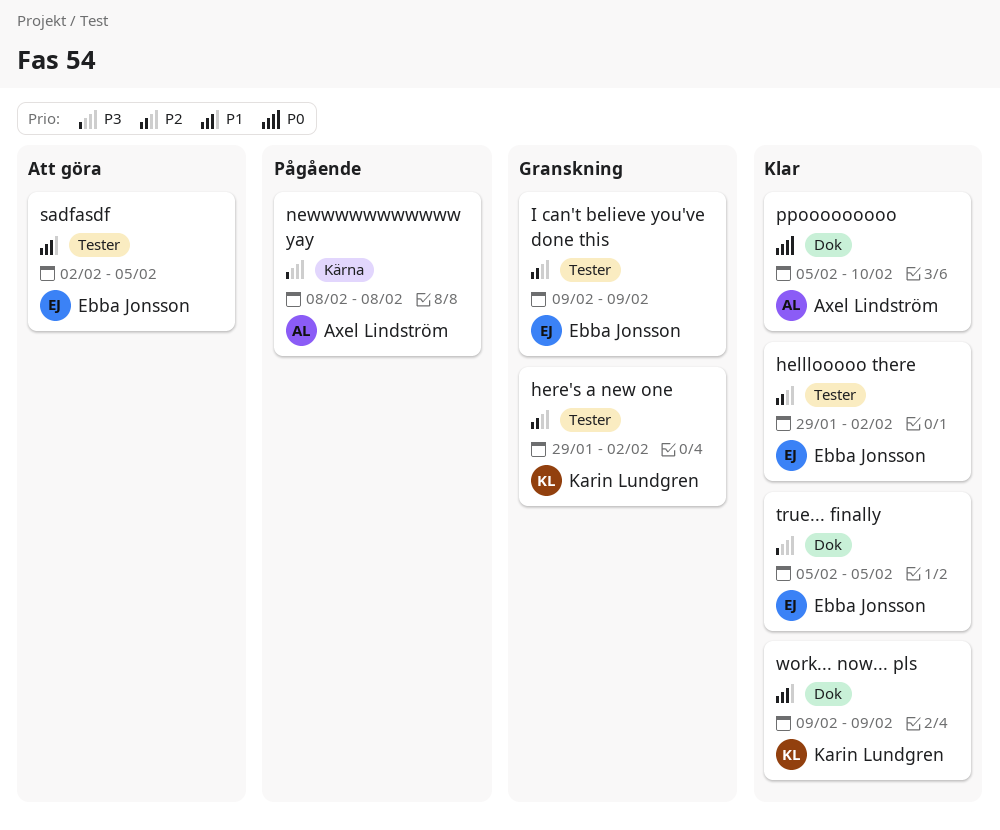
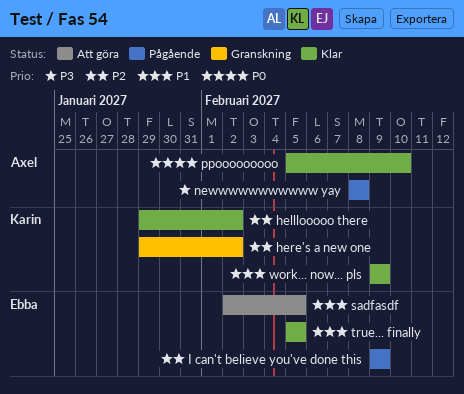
helllooooo there, owner: Ebba Jonsson -> Karin Lundgren
I can't believe you've done this, status: Granskning -> Pågående
true... finally, priority: P3 -> P1

